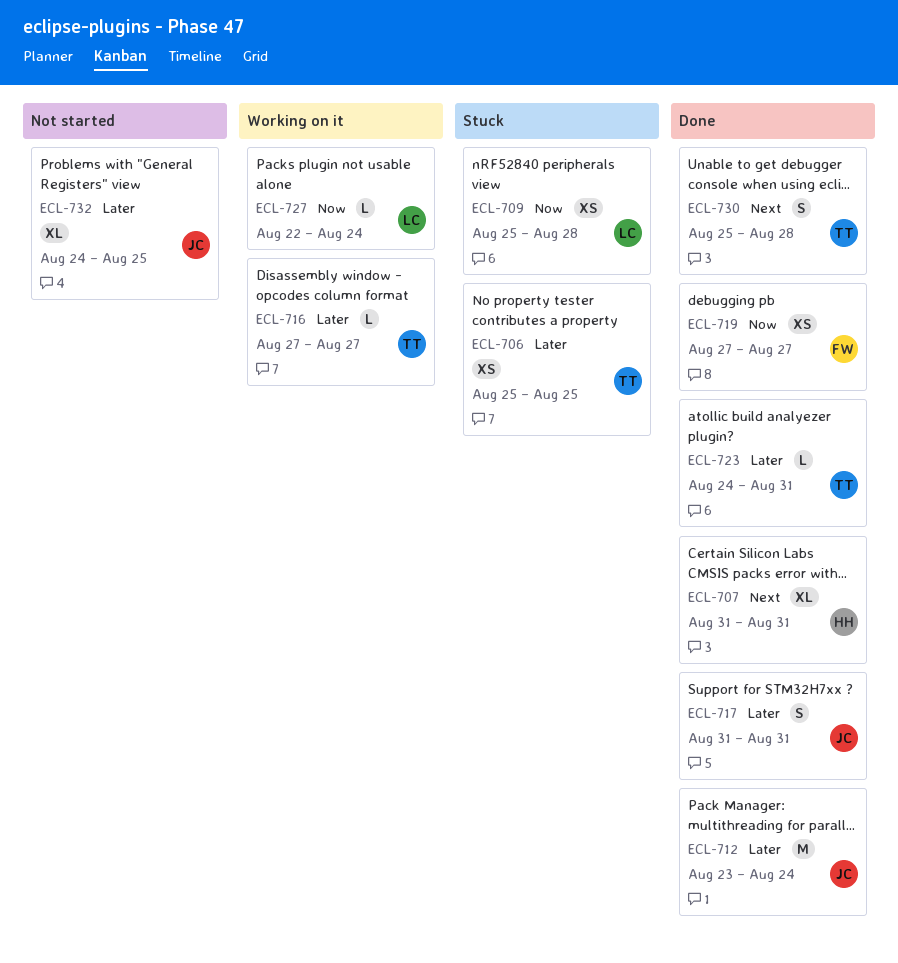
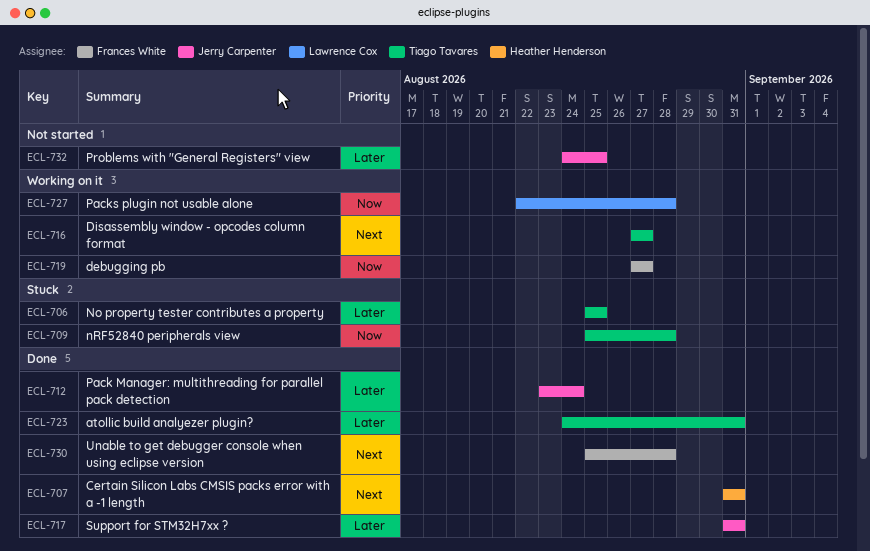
ECL-709, owner: Lawrence Cox -> Tiago Tavares
ECL-716, priority: Later -> Next
ECL-719, status: Done -> Working on it
ECL-727, due: Aug 24 -> Aug 28
ECL-730, owner: Tiago Tavares -> Frances White

